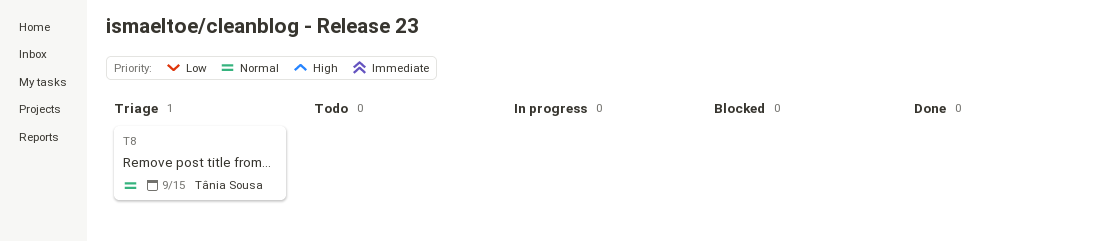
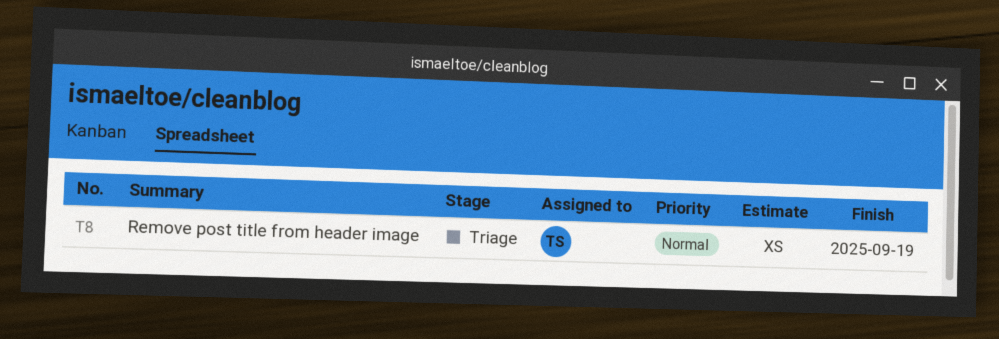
T8, due: Sep 15 -> Sep 19

